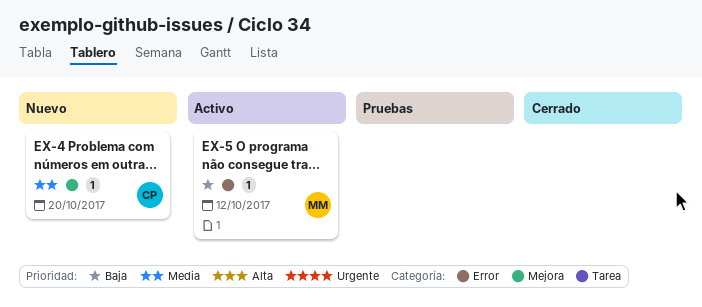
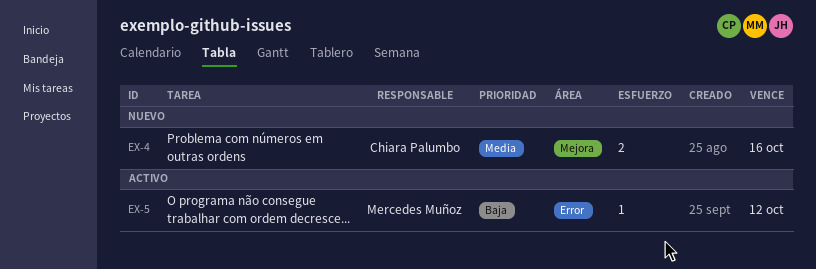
EX-4, estimate: 1 -> 2
EX-4, due: Oct 20 -> Oct 16

